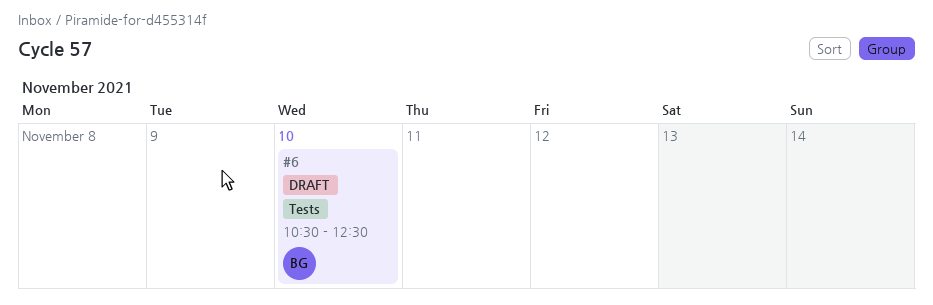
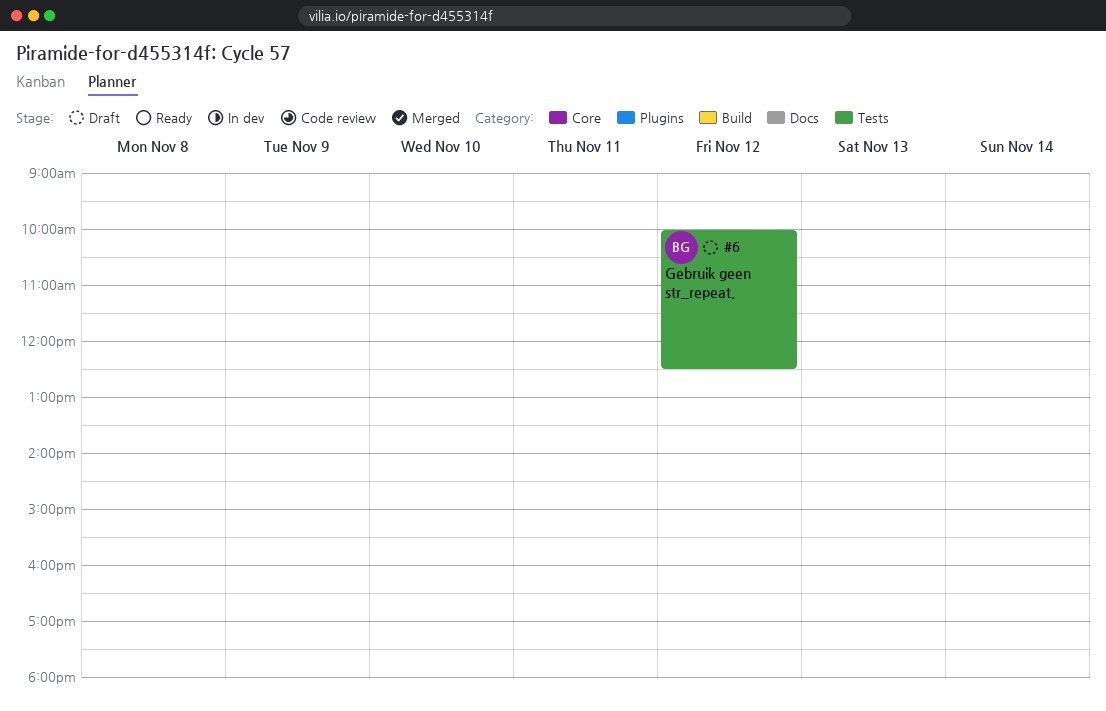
#6, day: Nov 10 -> Nov 12
#6, begins: 10:30 -> 10:00

